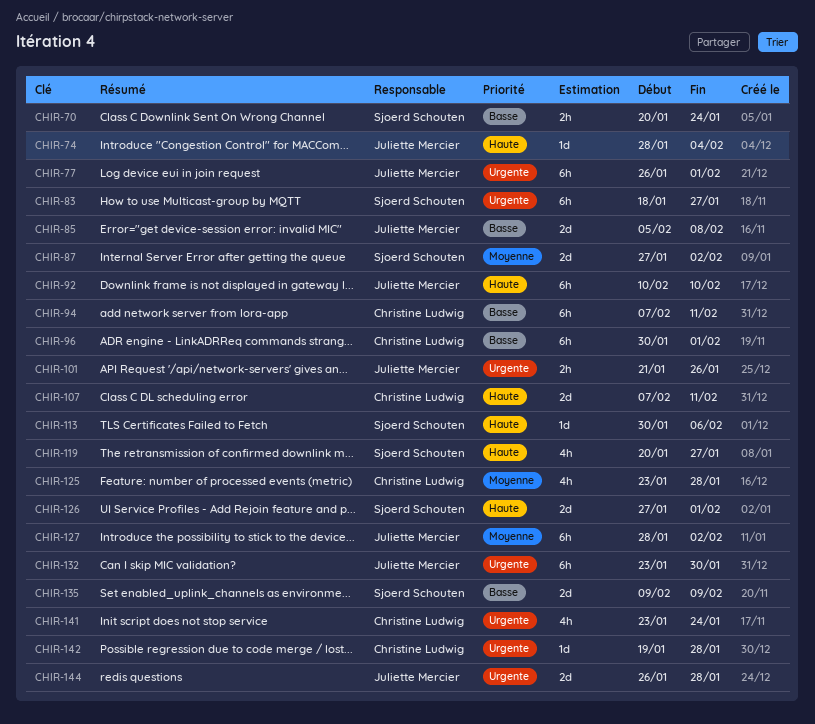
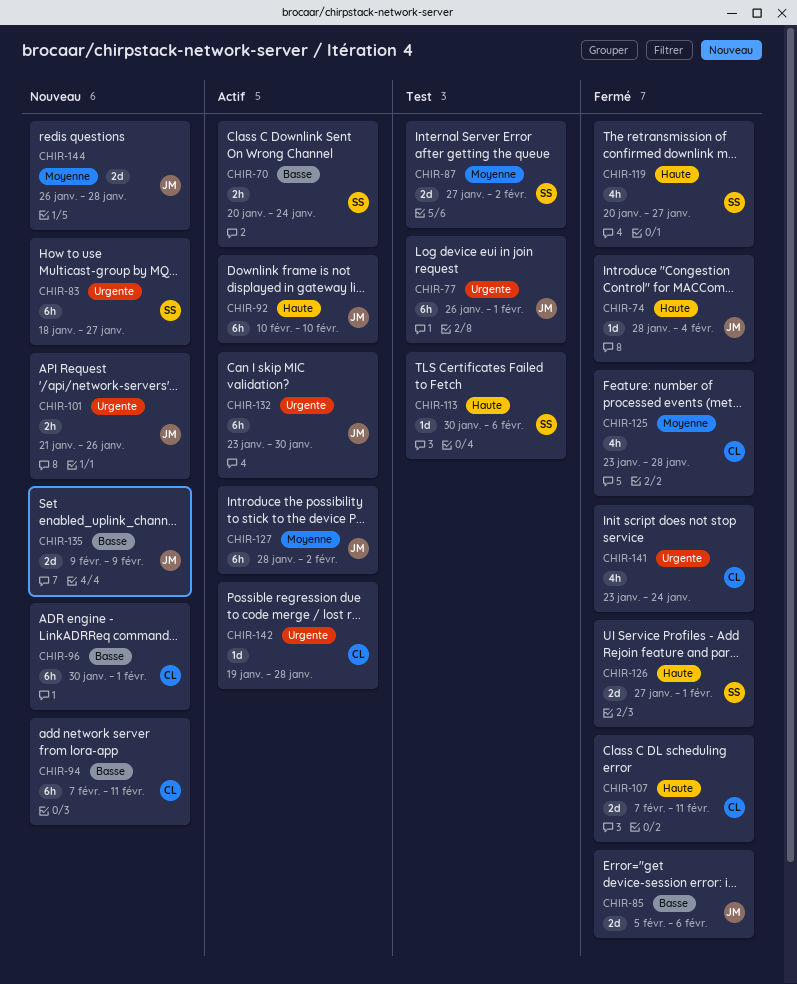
CHIR-85, due: Feb 8 -> Feb 6
CHIR-135, owner: Sjoerd Schouten -> Juliette Mercier
CHIR-144, priority: Urgente -> Moyenne

